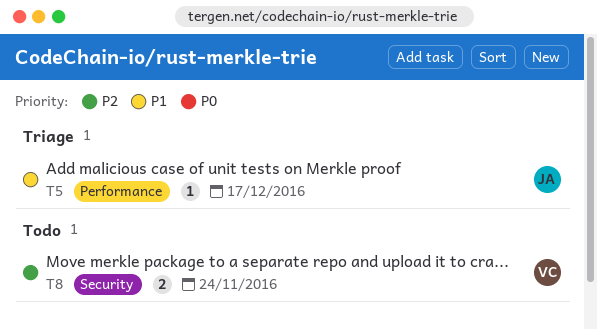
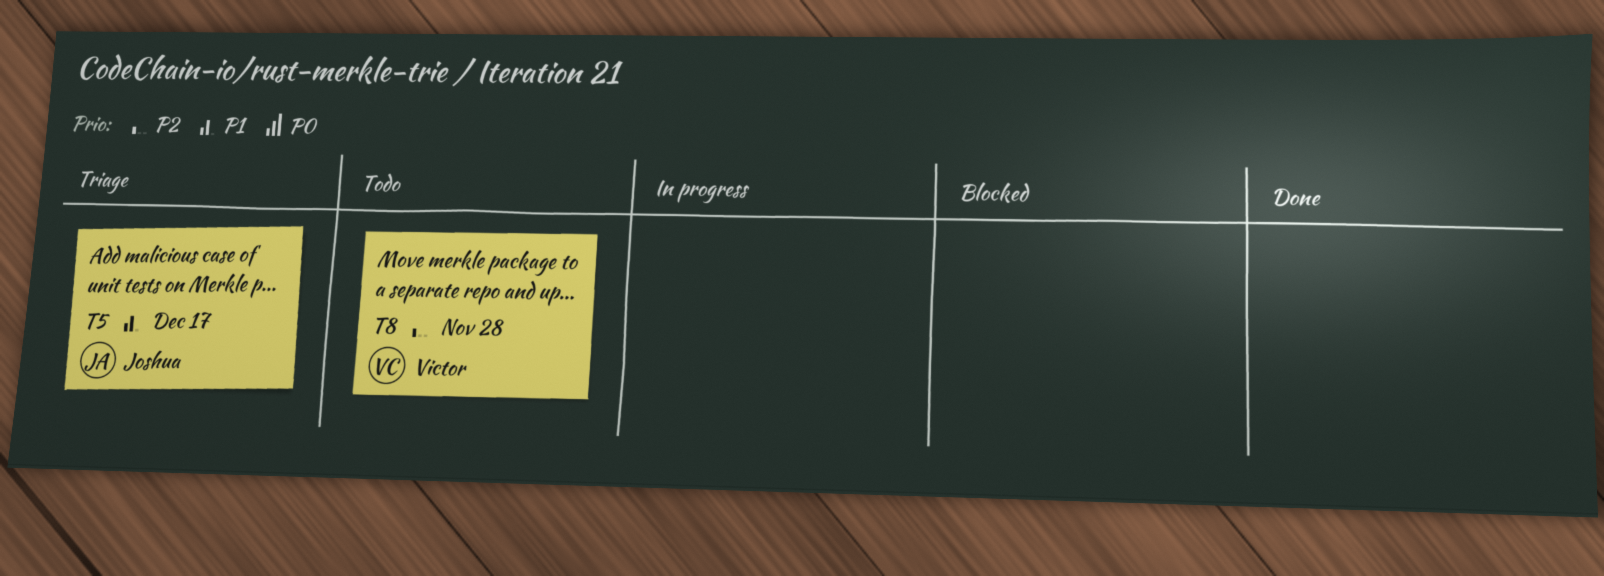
T8, due: Nov 24 -> Nov 28

